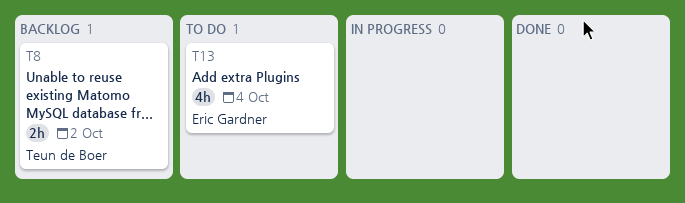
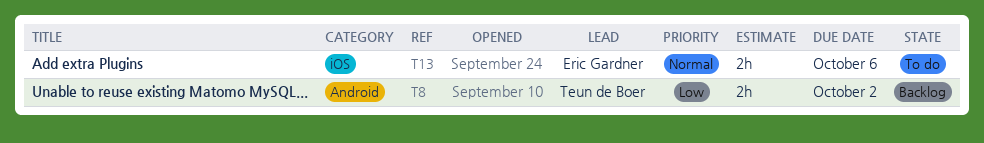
T13, estimate: 4h -> 2h
T13, due: Oct 4 -> Oct 6

